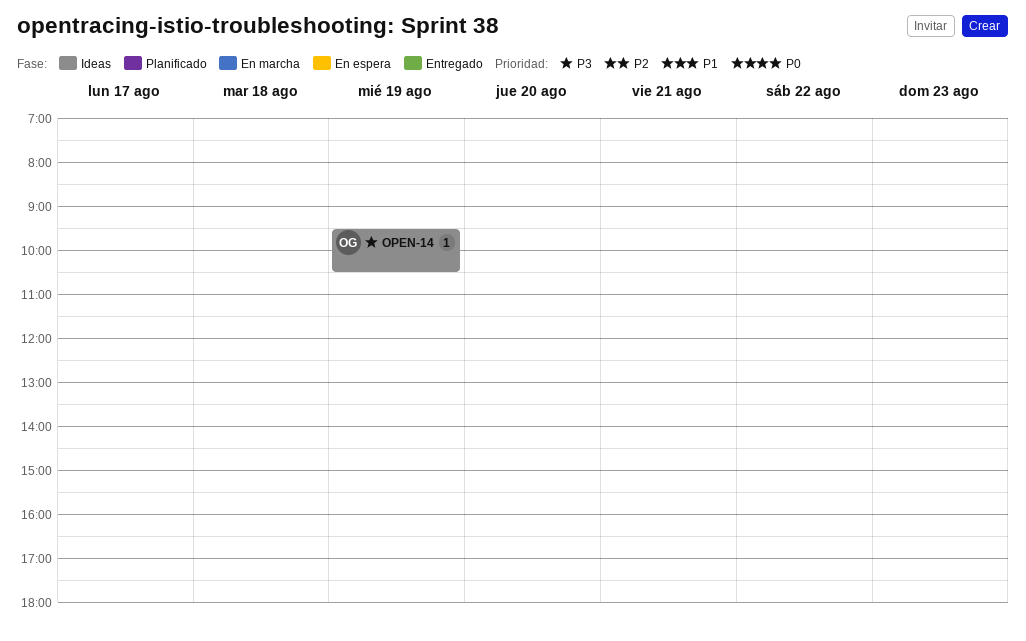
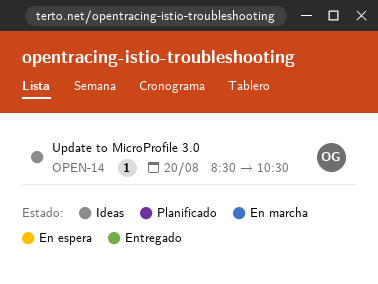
OPEN-14, day: Aug 19 -> Aug 20
OPEN-14, begins: 09:30 -> 08:30

